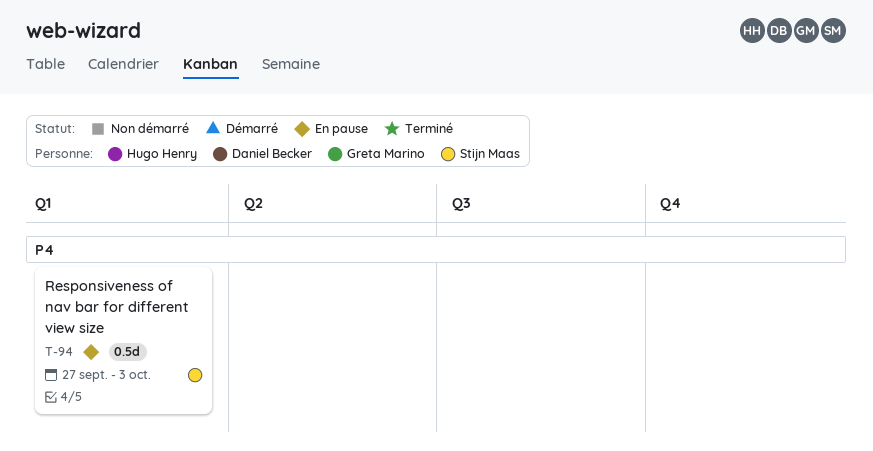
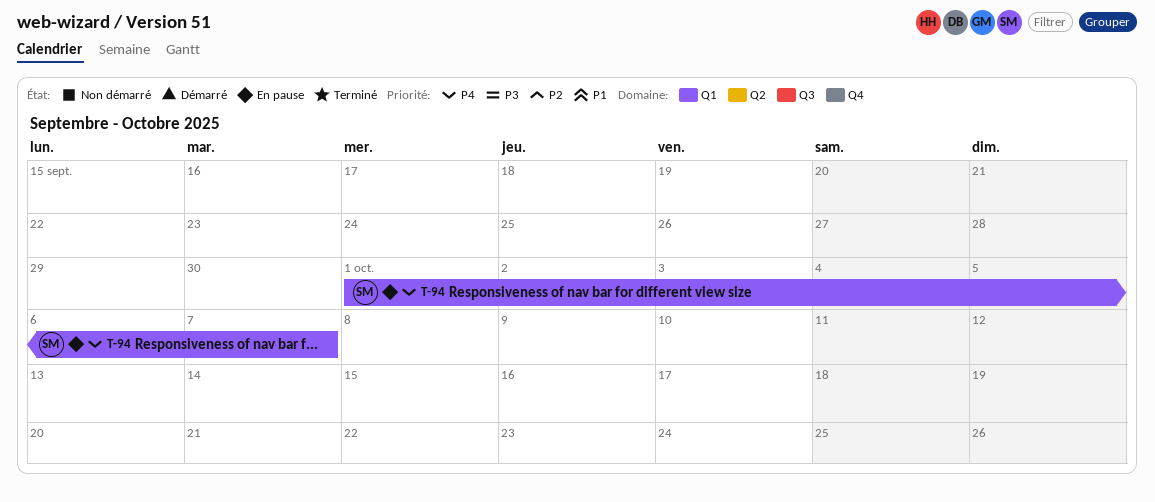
T-94, start: Sep 27 -> Oct 1
T-94, due: Oct 3 -> Oct 7

